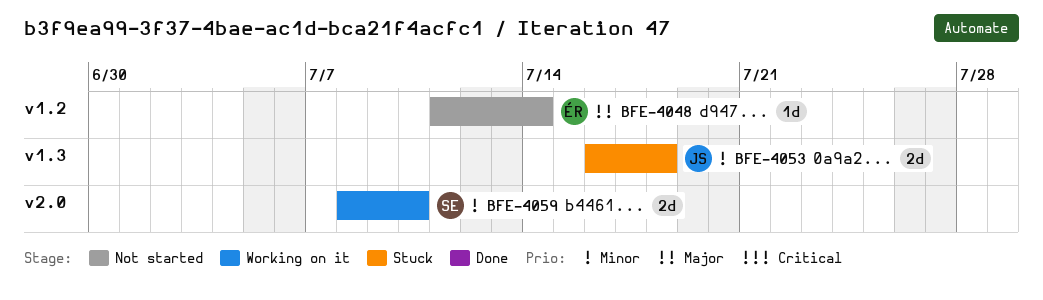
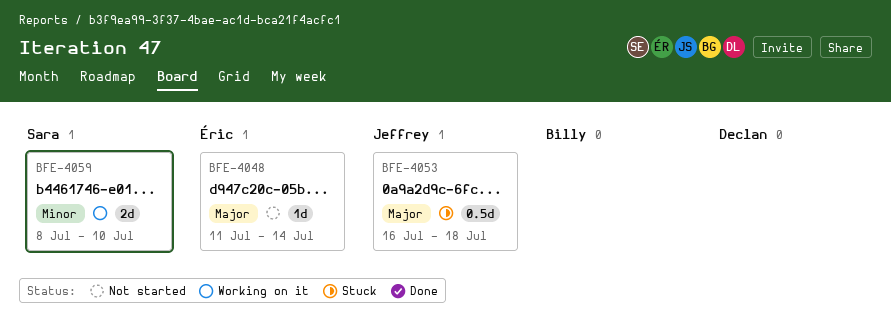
BFE-4053, priority: Minor -> Major
BFE-4053, estimate: 2d -> 0.5d

